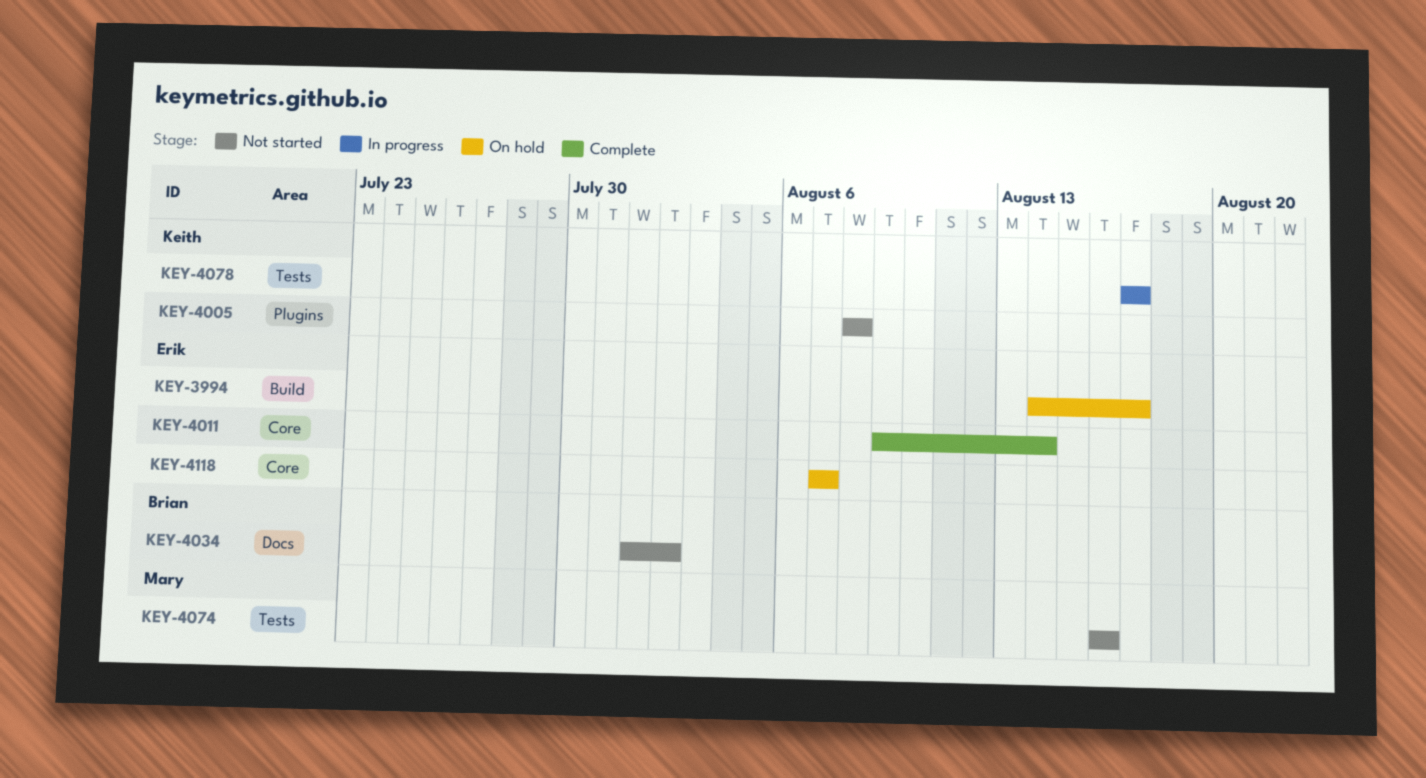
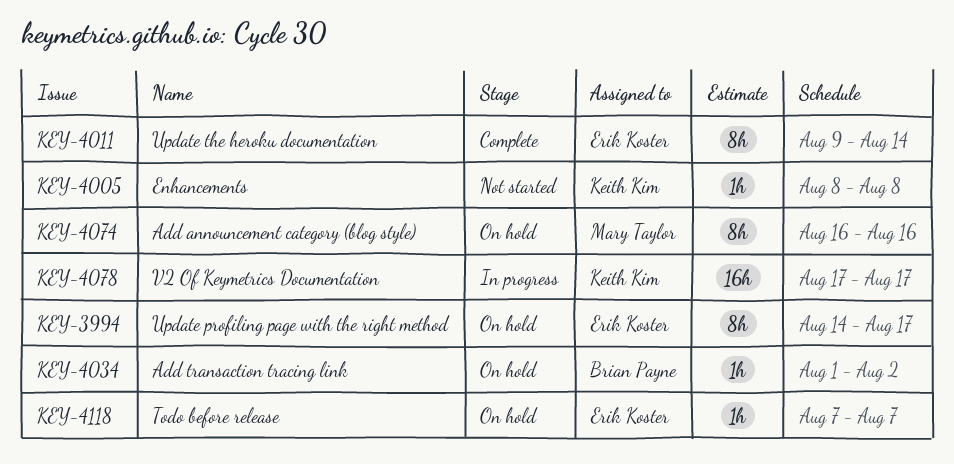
KEY-4034, status: Not started -> On hold
KEY-4074, status: Not started -> On hold

